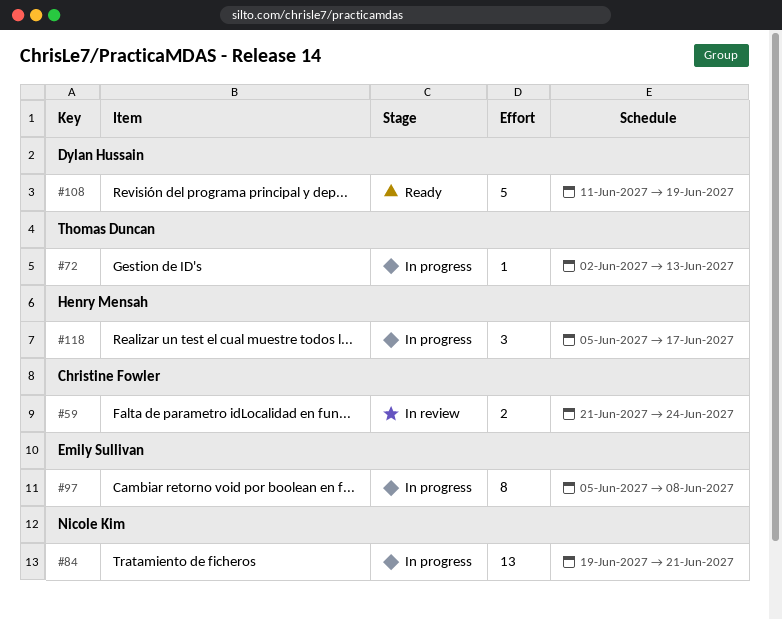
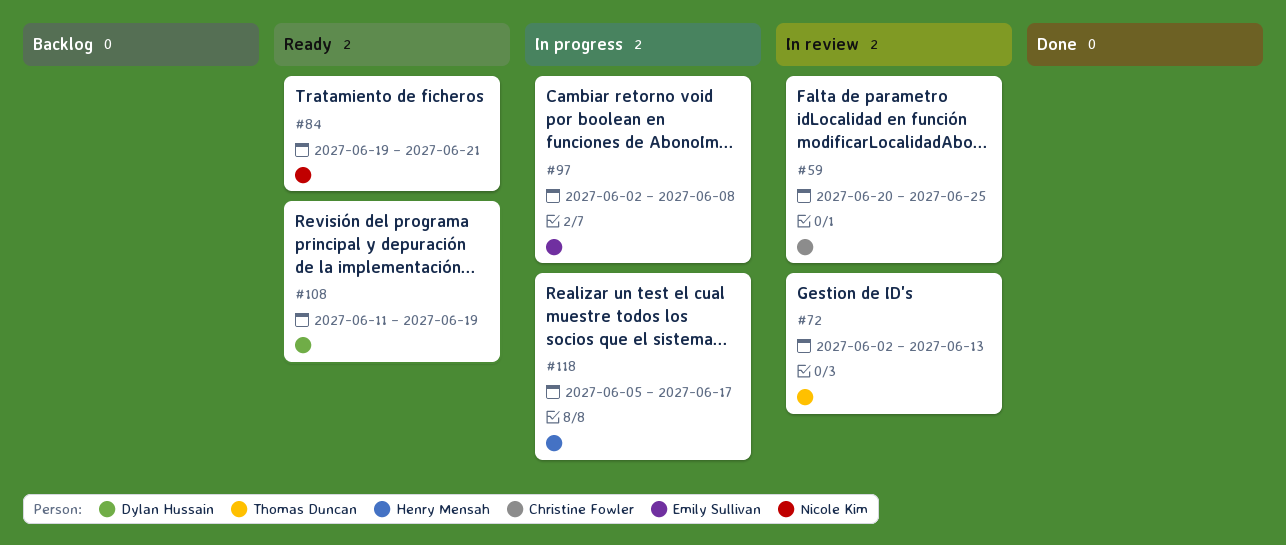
#59, start: Jun 21 -> Jun 20
#59, due: Jun 24 -> Jun 25
#72, status: In progress -> In review
#84, status: In progress -> Ready
#97, start: Jun 5 -> Jun 2

